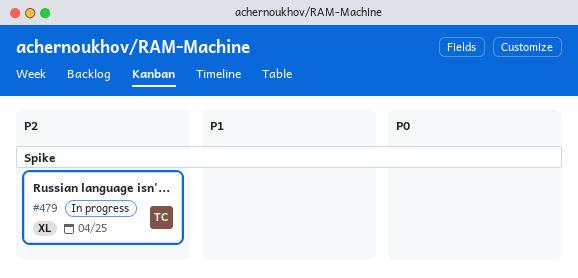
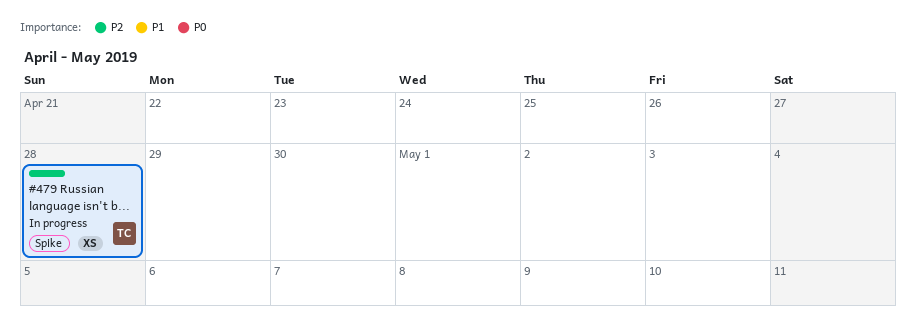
#479, estimate: XL -> XS
#479, due: Apr 25 -> Apr 28

